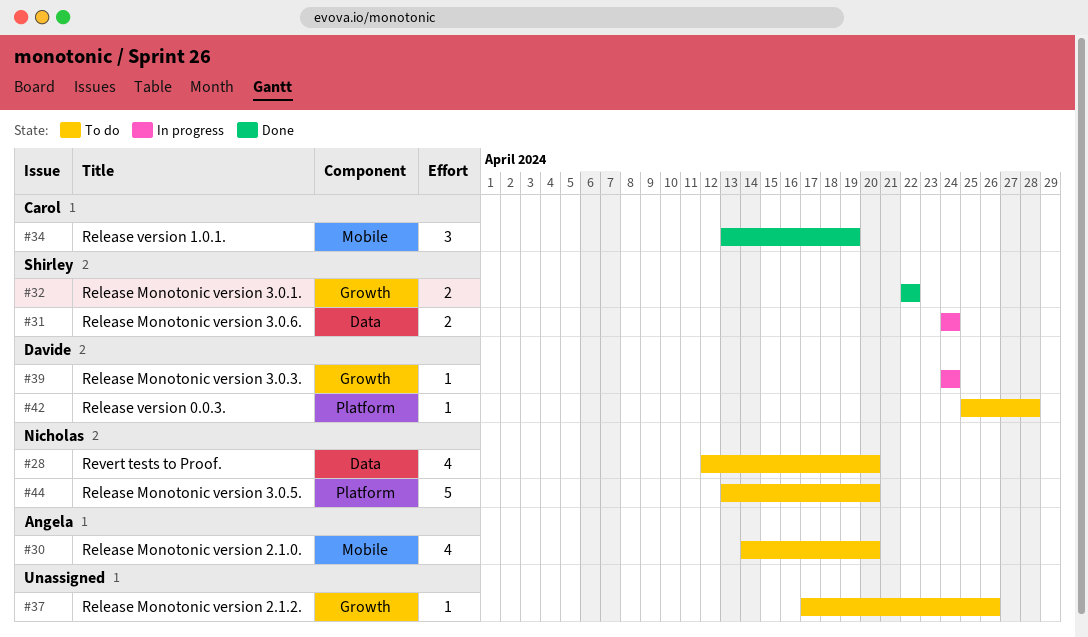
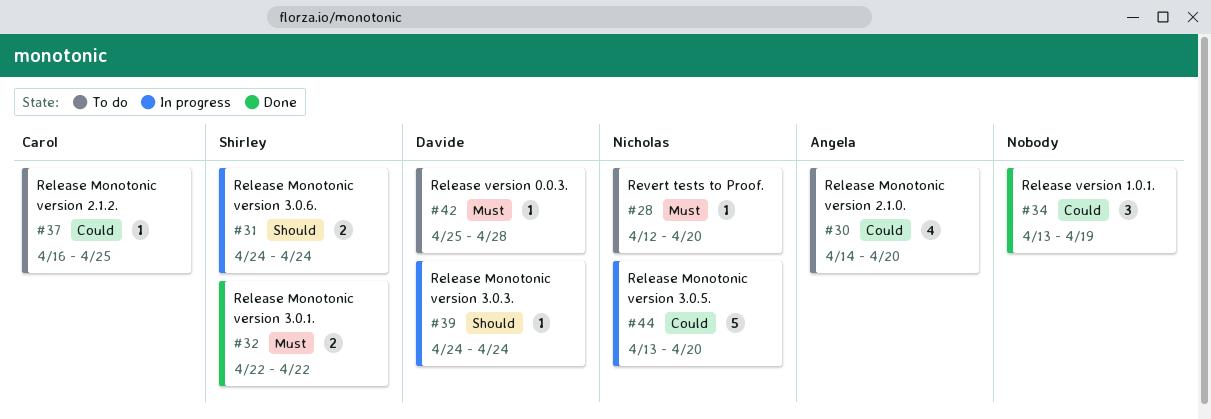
#28, estimate: 4 -> 1
#34, owner: Carol -> none
#37, owner: none -> Carol
#37, start: Apr 17 -> Apr 16
#37, due: Apr 26 -> Apr 25
#44, status: To do -> In progress

